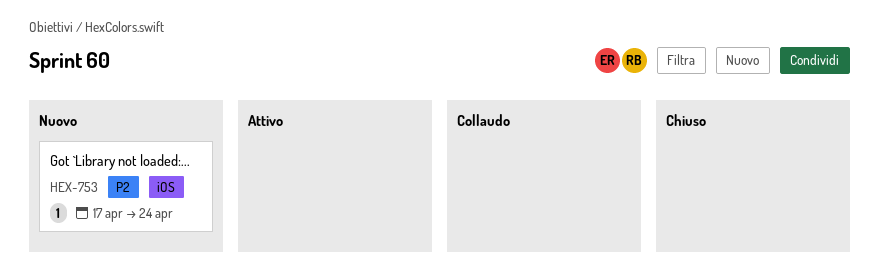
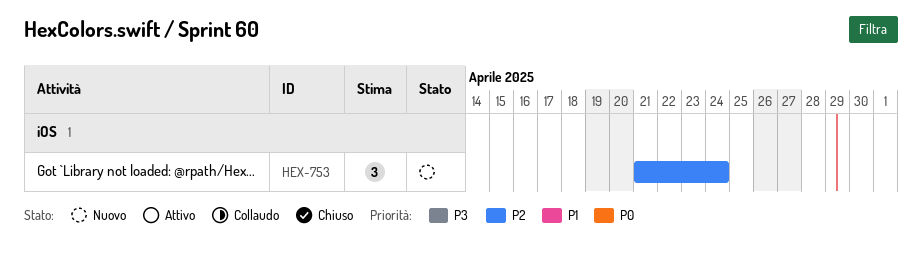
HEX-753, estimate: 1 -> 3
HEX-753, start: Apr 17 -> Apr 21

